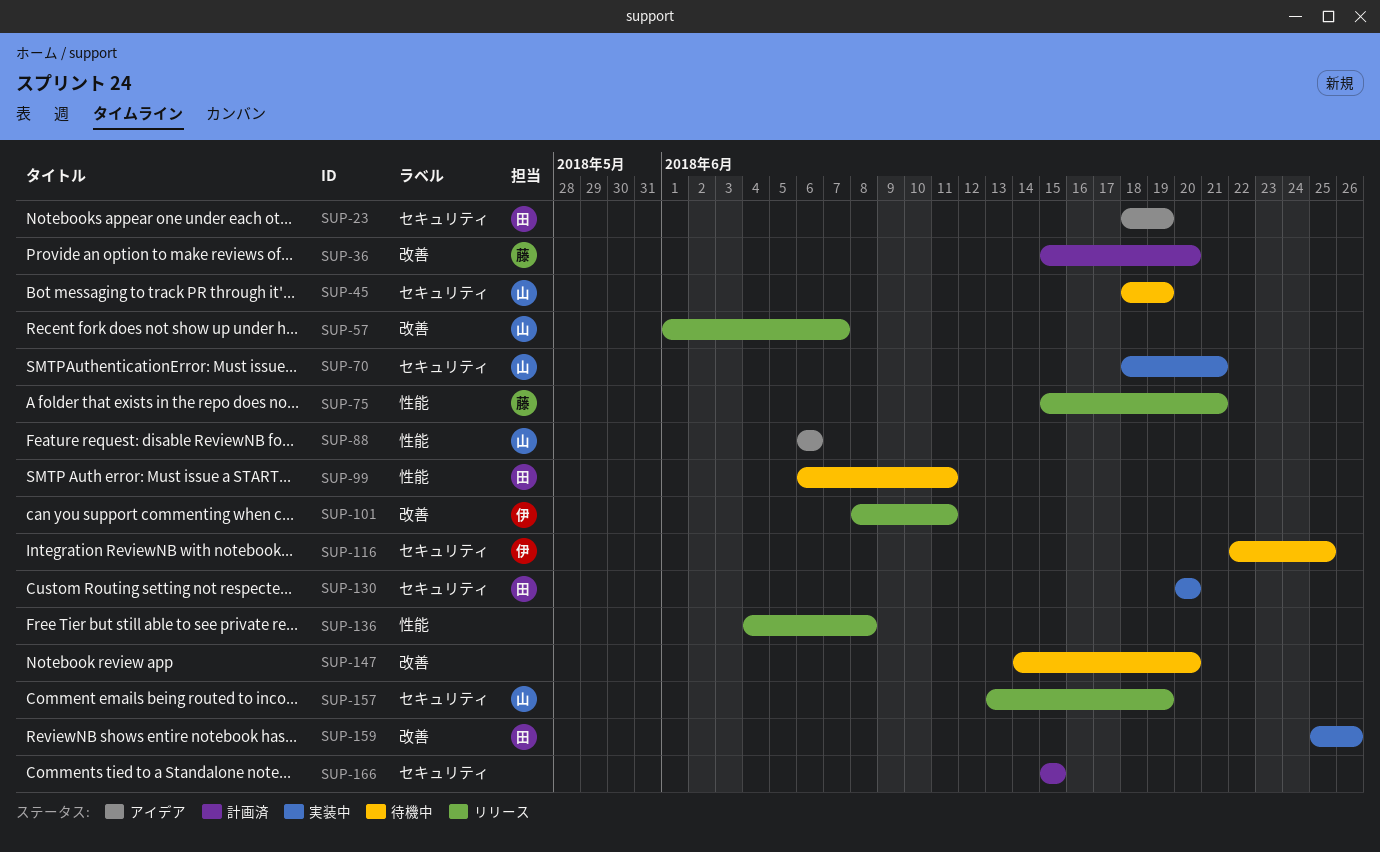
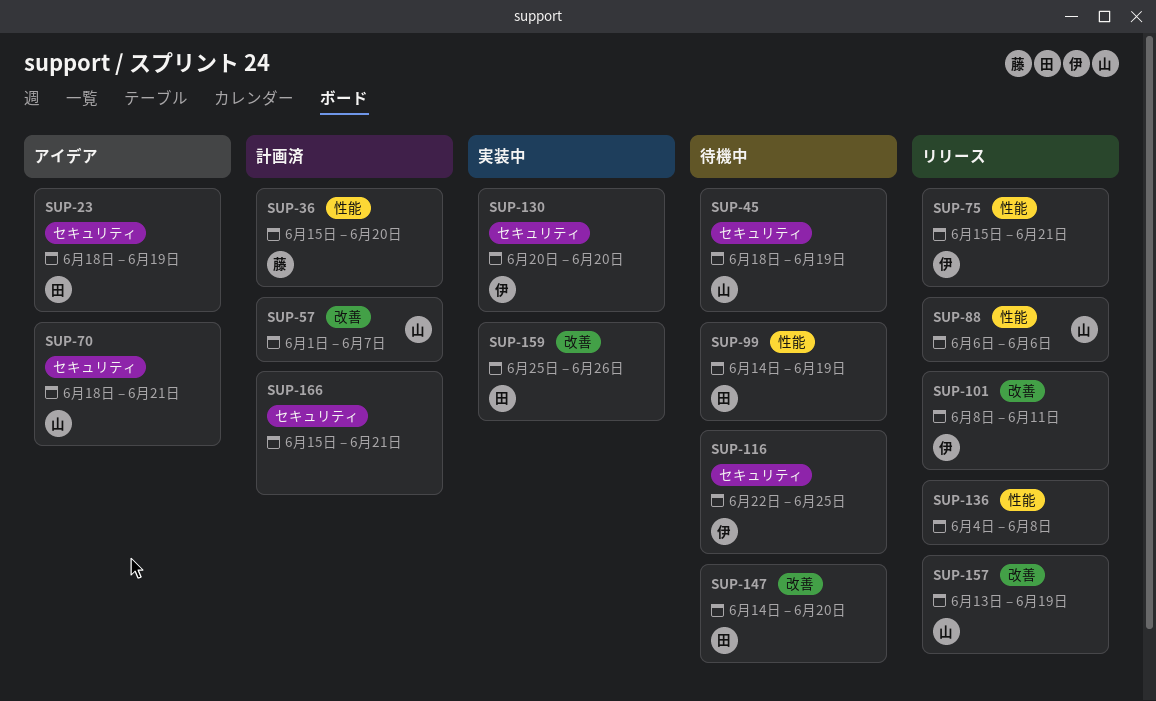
SUP-36, label: 改善 -> 性能
SUP-57, status: リリース -> 計画済
SUP-70, status: 実装中 -> アイデア
SUP-75, owner: 藤 -> 伊
SUP-88, status: アイデア -> リリース
SUP-99, start: Jun 6 -> Jun 14
SUP-99, due: Jun 11 -> Jun 19
SUP-130, owner: 田 -> 伊
SUP-147, owner: none -> 田
SUP-157, label: セキュリティ -> 改善
SUP-166, due: Jun 15 -> Jun 21

